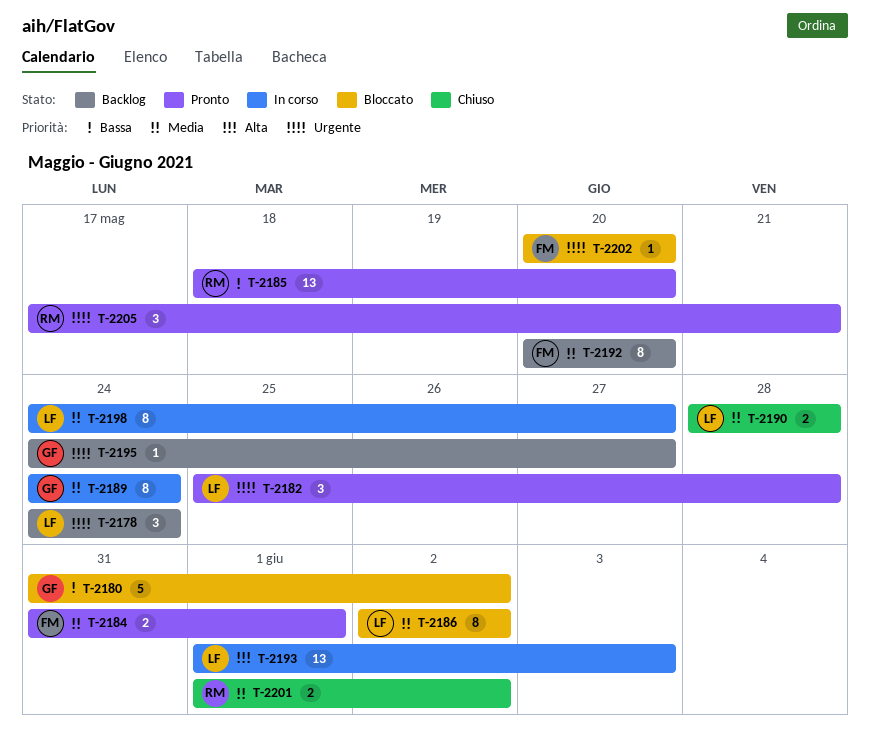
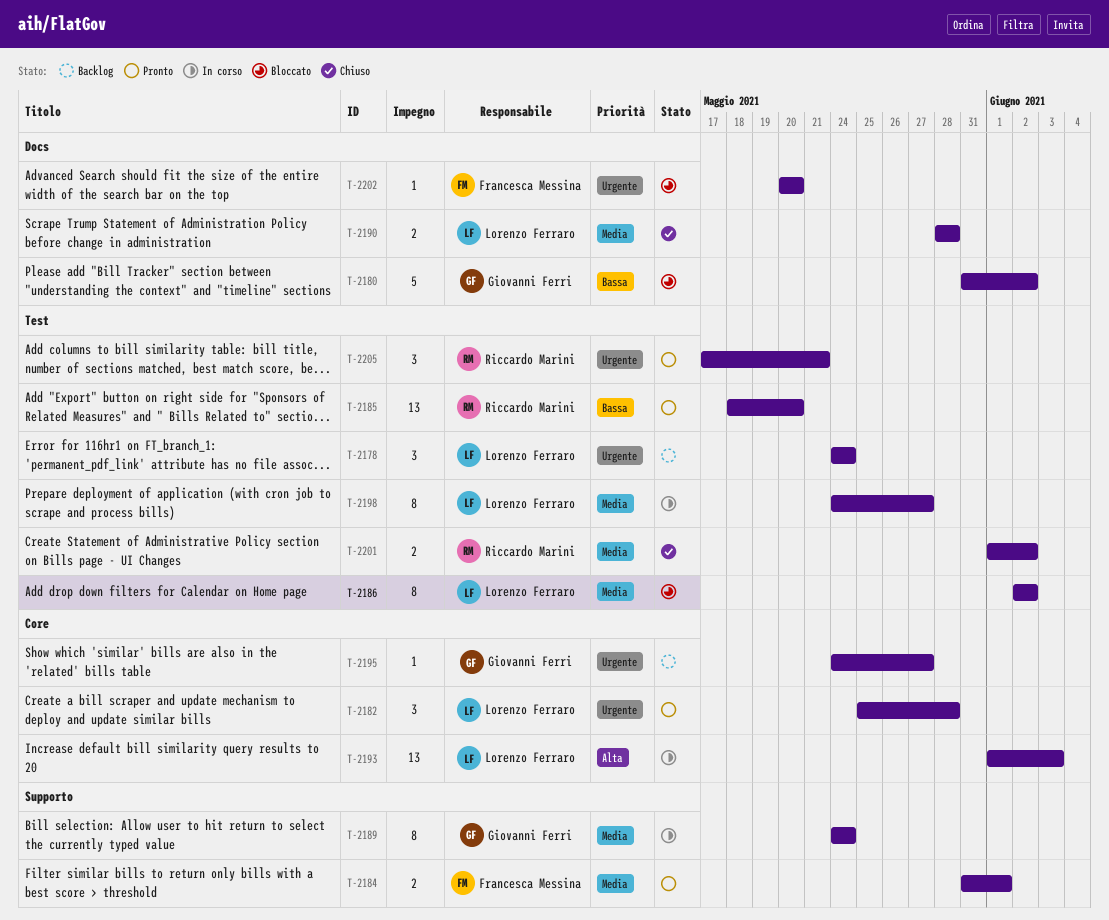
T-2192: present -> none

